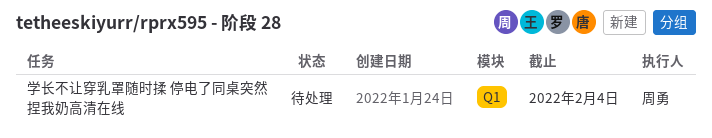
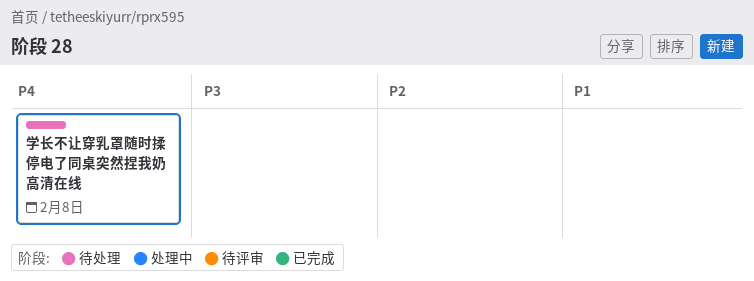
学长不让穿乳罩随时揉 停电了同桌突然捏我奶高清在线, due: Feb 4 -> Feb 8

